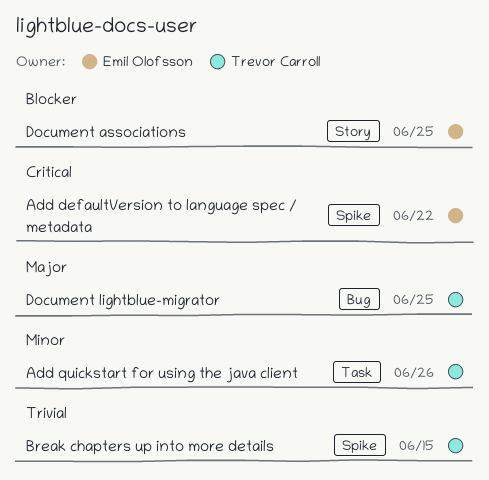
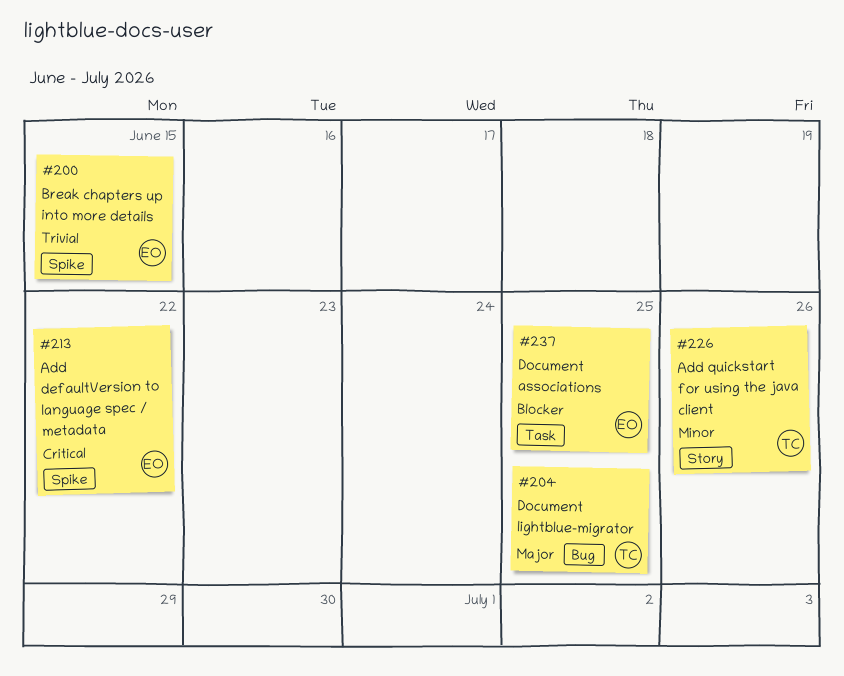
Add quickstart for using the java client, label: Task -> Story
Break chapters up into more details, owner: Trevor Carroll -> Emil Olofsson
Document associations, label: Story -> Task

